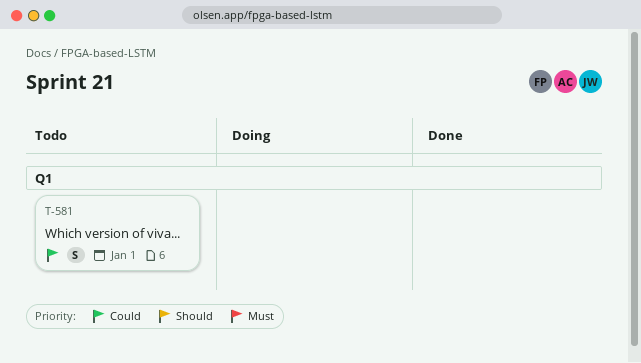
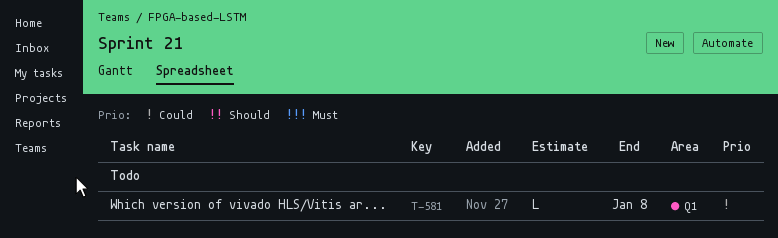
T-581, estimate: S -> L
T-581, due: Jan 1 -> Jan 8

